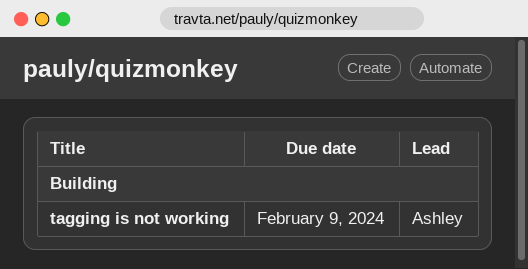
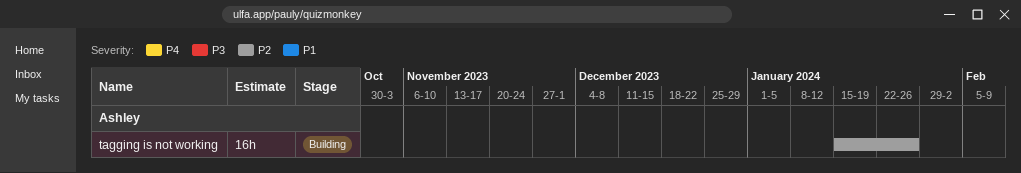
tagging is not working, due: Feb 9 -> Jan 26

